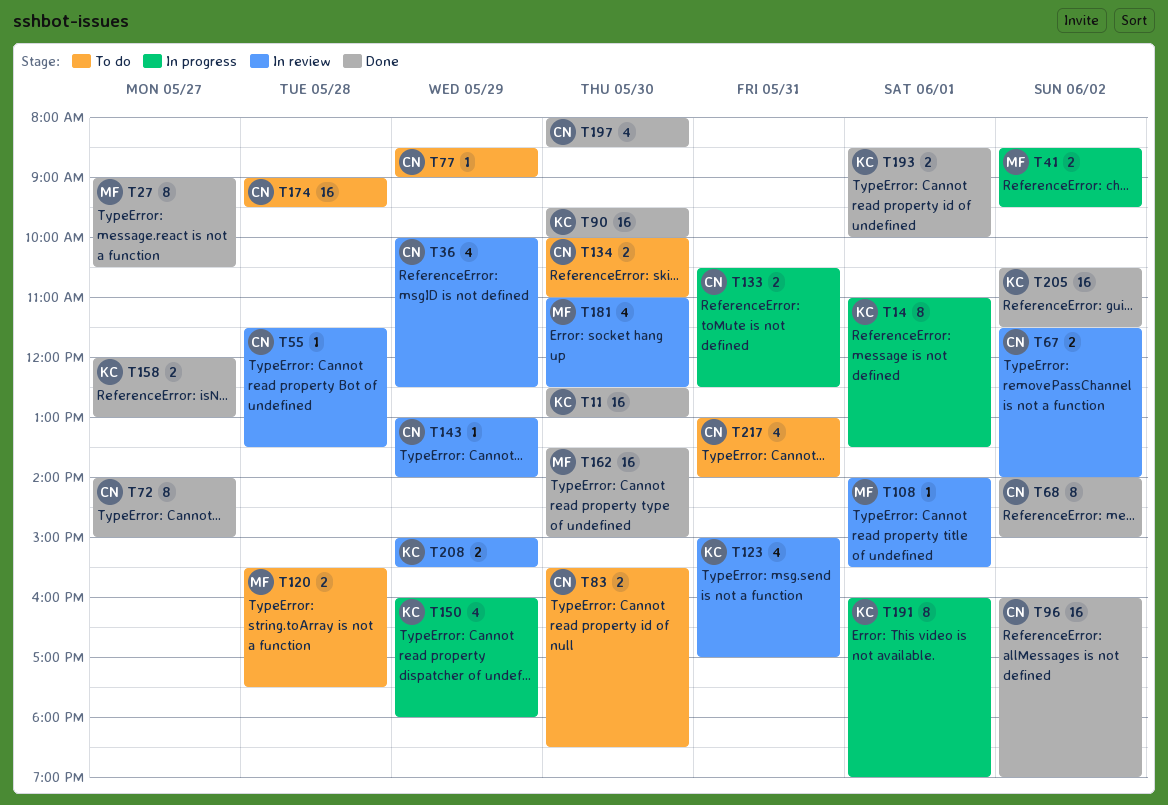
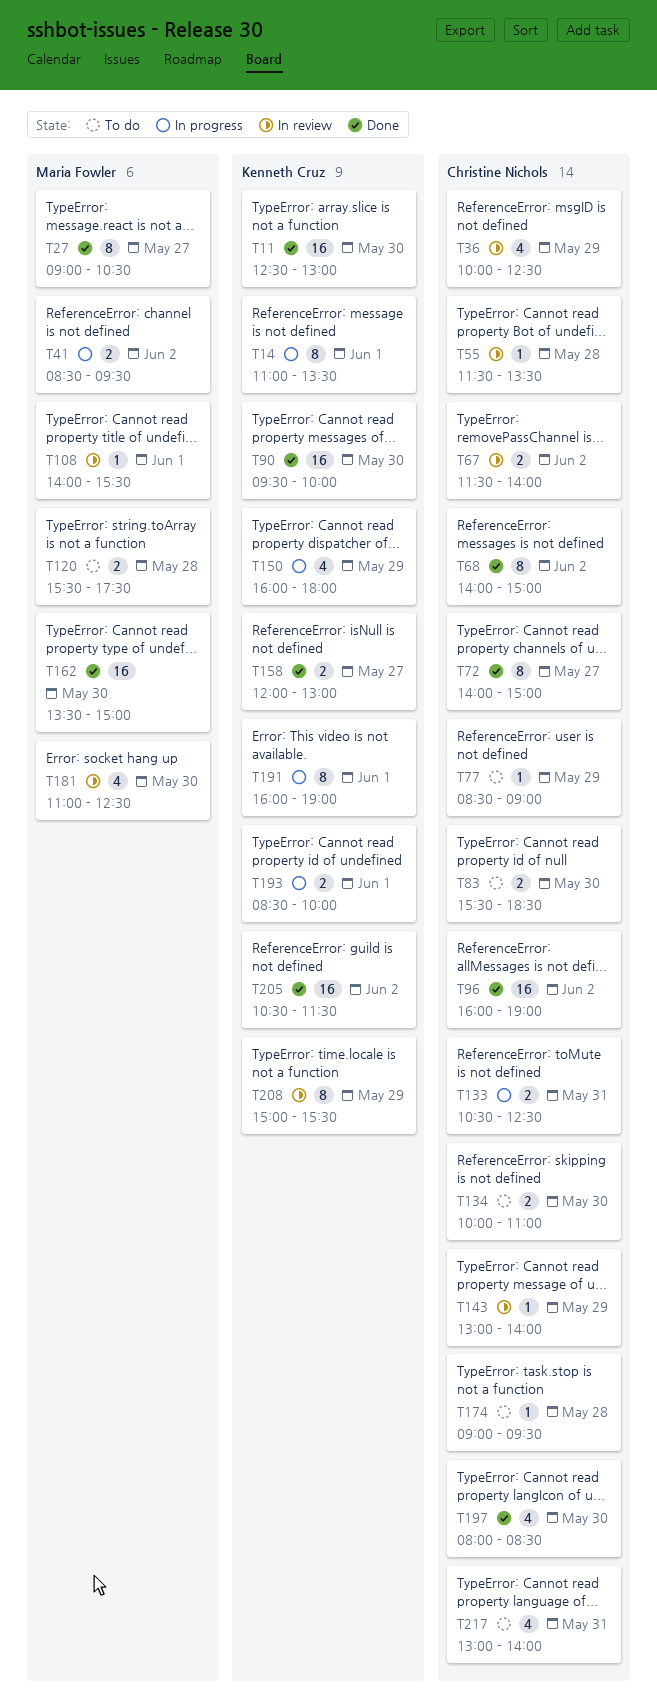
T123: present -> none
T174, estimate: 16 -> 1
T193, status: Done -> In progress
T208, estimate: 2 -> 8

